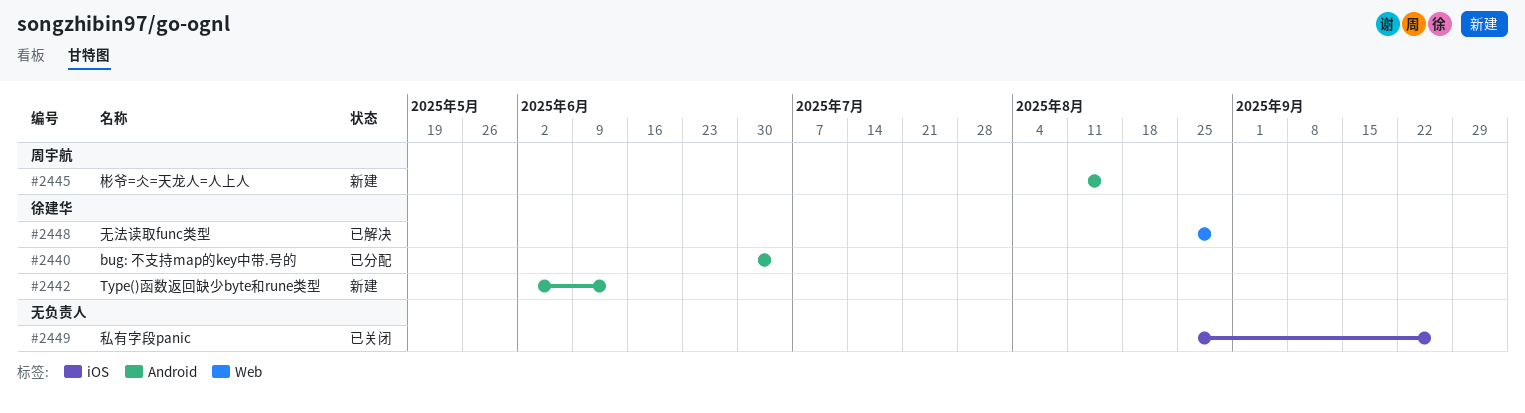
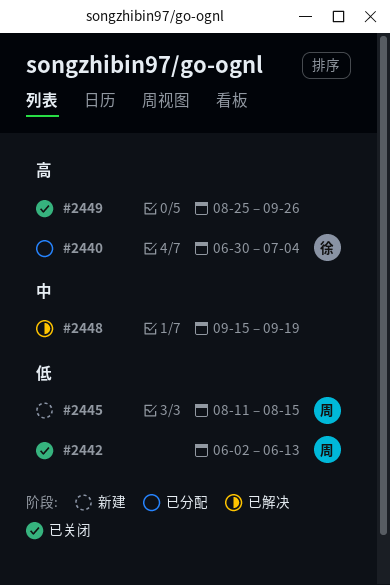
#2442, status: 新建 -> 已关闭
#2442, owner: 徐建华 -> 周宇航
#2448, owner: 徐建华 -> none
#2448, start: Aug 25 -> Sep 15
#2448, due: Aug 29 -> Sep 19

